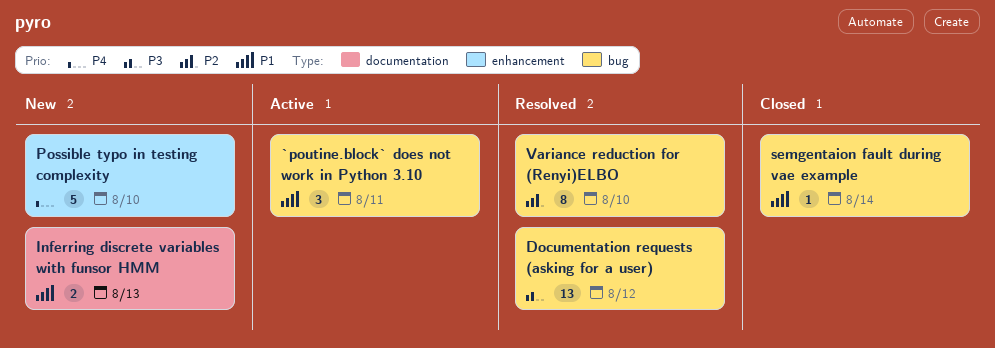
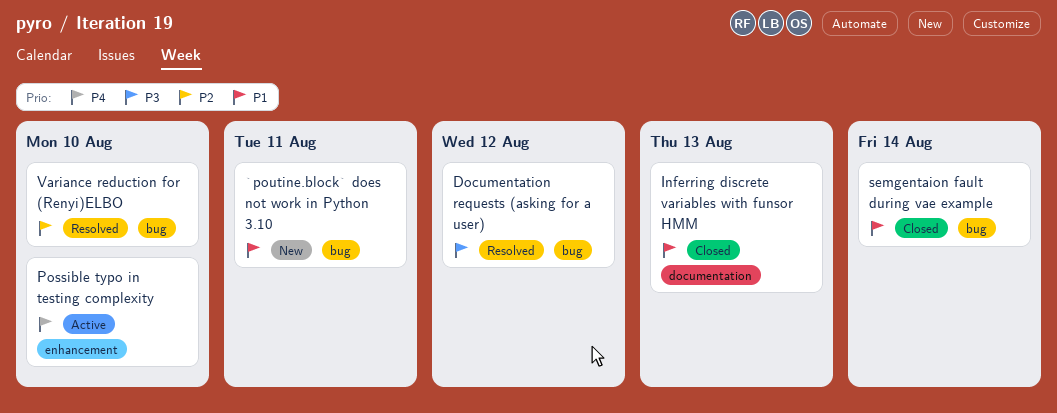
`poutine.block` does not work in Python 3.10, status: Active -> New
Inferring discrete variables with funsor HMM, status: New -> Closed
Possible typo in testing complexity, status: New -> Active

